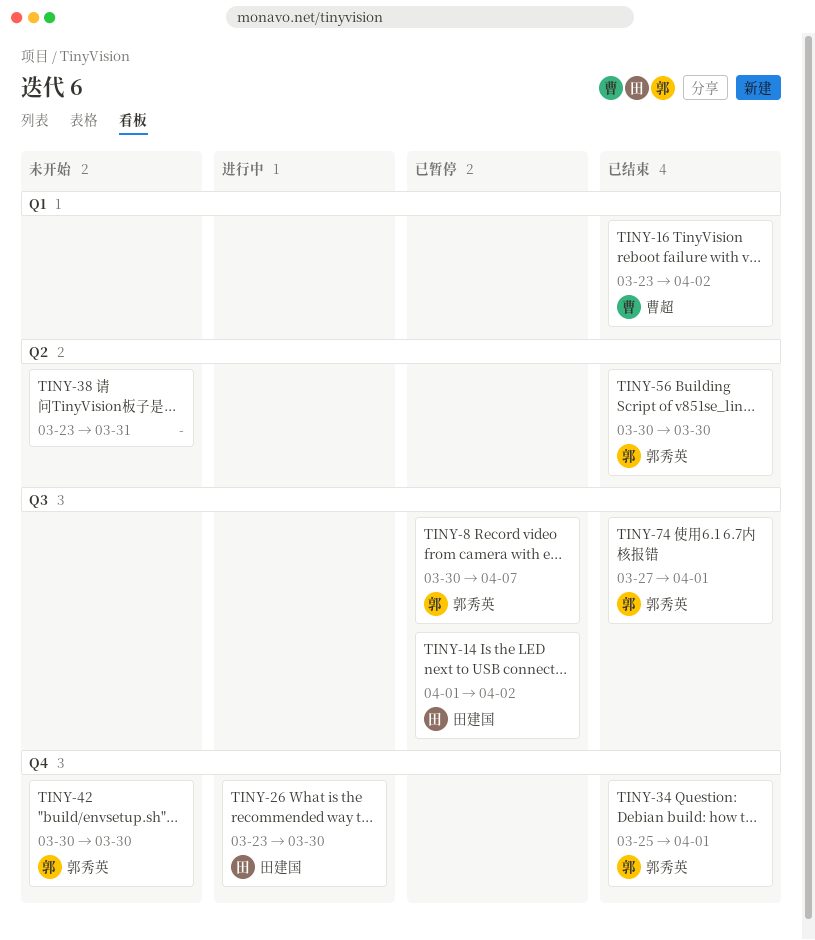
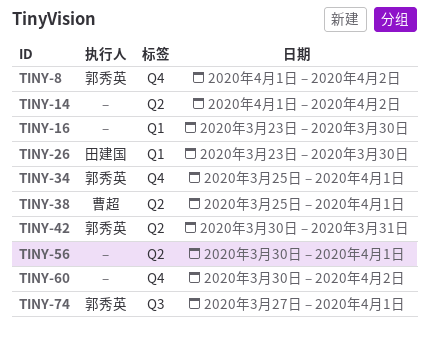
TINY-8, label: Q3 -> Q4
TINY-8, start: Mar 30 -> Apr 1
TINY-8, due: Apr 7 -> Apr 2
TINY-14, owner: 田建国 -> none
TINY-14, label: Q3 -> Q2
TINY-16, owner: 曹超 -> none
TINY-16, due: Apr 2 -> Mar 30
TINY-26, label: Q4 -> Q1
TINY-38, owner: none -> 曹超
TINY-38, start: Mar 23 -> Mar 25
TINY-38, due: Mar 31 -> Apr 1
TINY-42, label: Q4 -> Q2
TINY-42, due: Mar 30 -> Mar 31
TINY-56, owner: 郭秀英 -> none
TINY-56, due: Mar 30 -> Apr 1
TINY-60: none -> present

